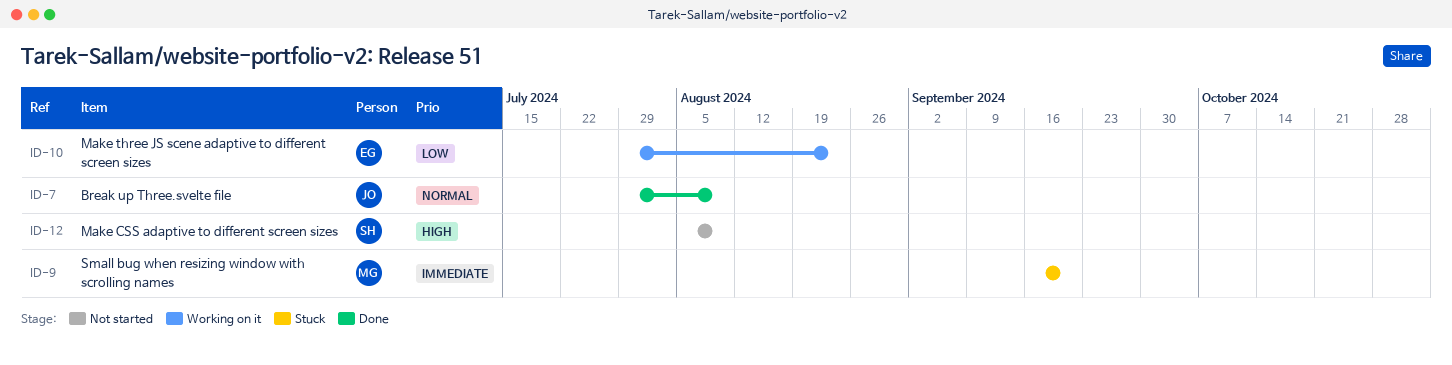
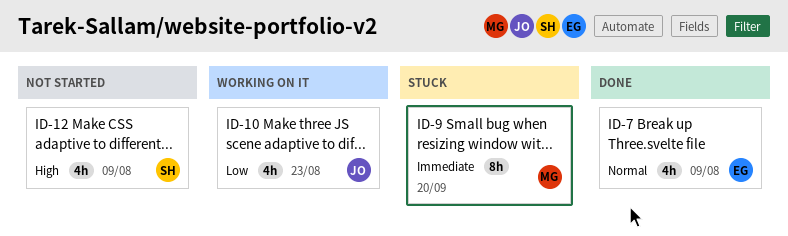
ID-7, owner: JO -> EG
ID-10, owner: EG -> JO

